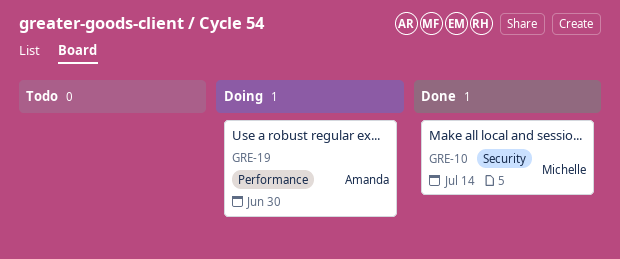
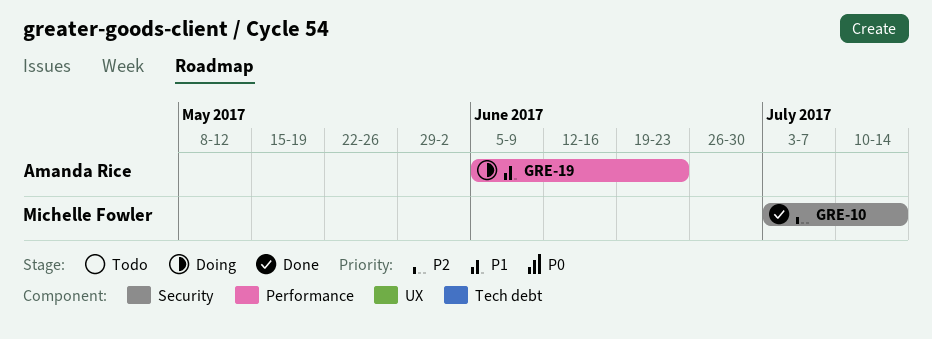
GRE-19, due: Jun 30 -> Jun 23

